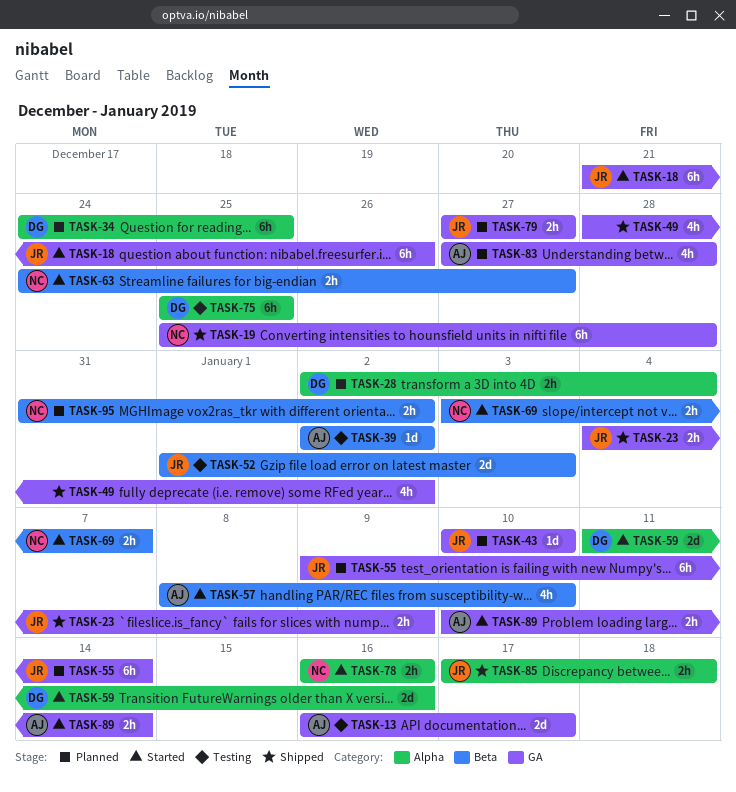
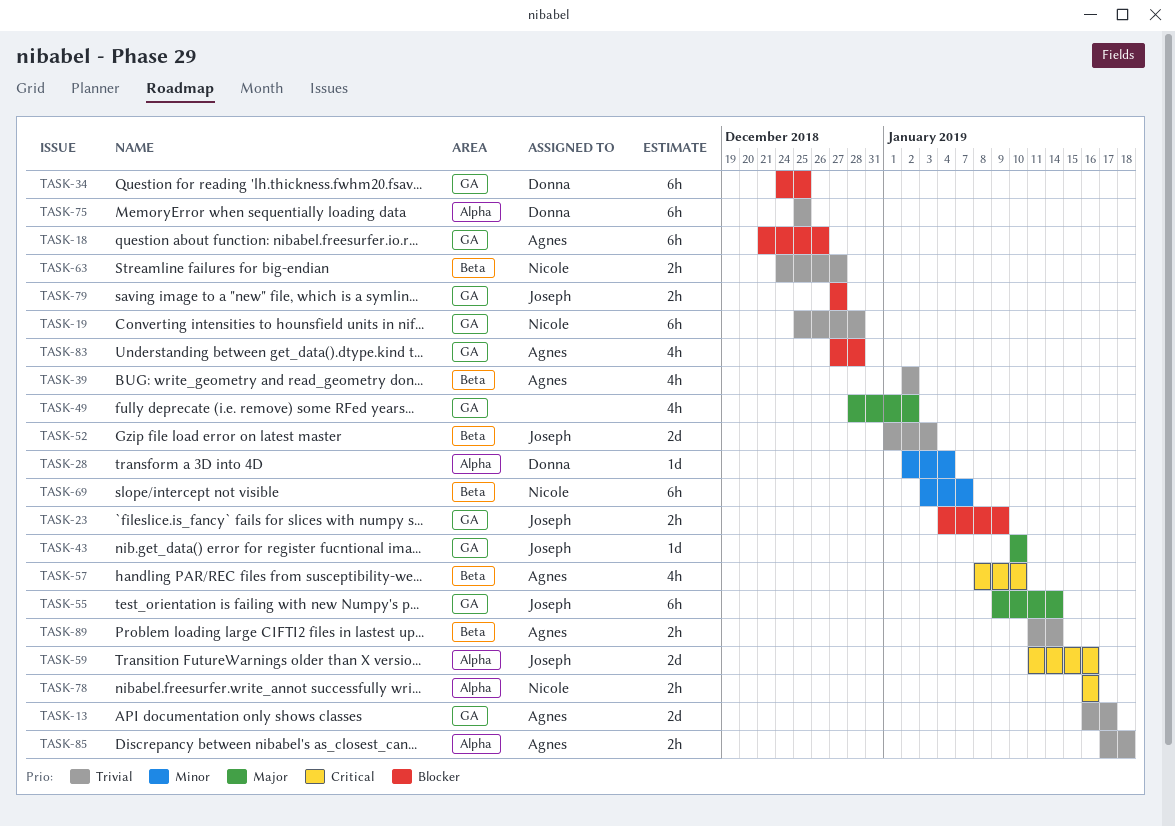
TASK-18, owner: Joseph -> Agnes
TASK-28, estimate: 2h -> 1d
TASK-34, label: Alpha -> GA
TASK-39, estimate: 1d -> 4h
TASK-59, owner: Donna -> Joseph
TASK-69, estimate: 2h -> 6h
TASK-85, owner: Joseph -> Agnes
TASK-89, label: GA -> Beta
TASK-89, start: Jan 10 -> Jan 11
TASK-95: present -> none

